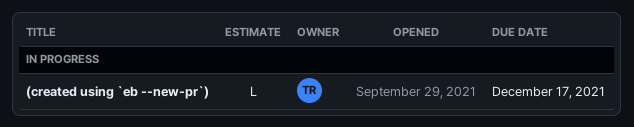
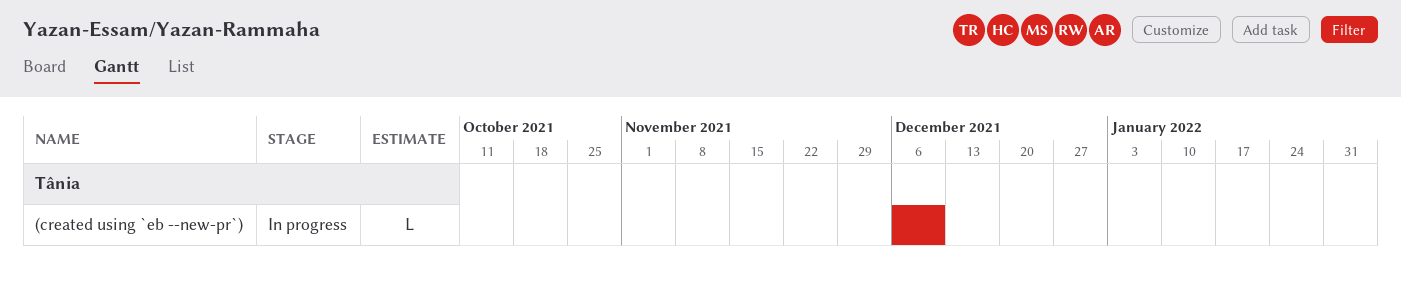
(created using `eb --new-pr`), due: Dec 17 -> Dec 10

